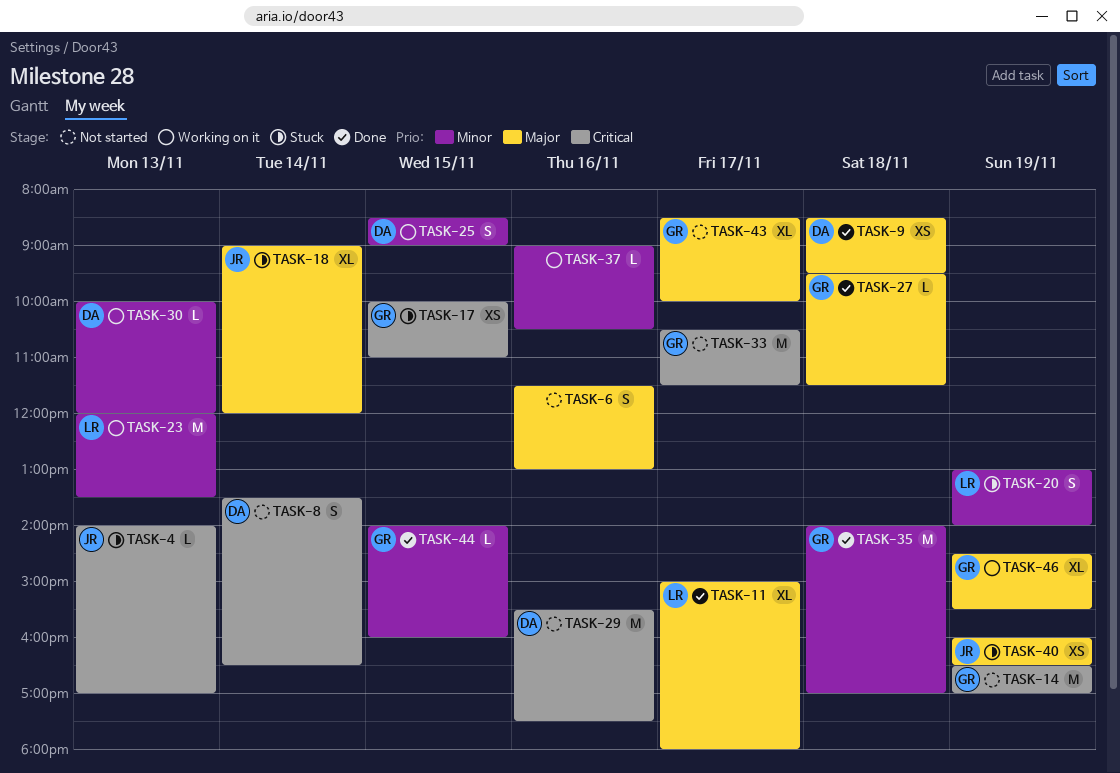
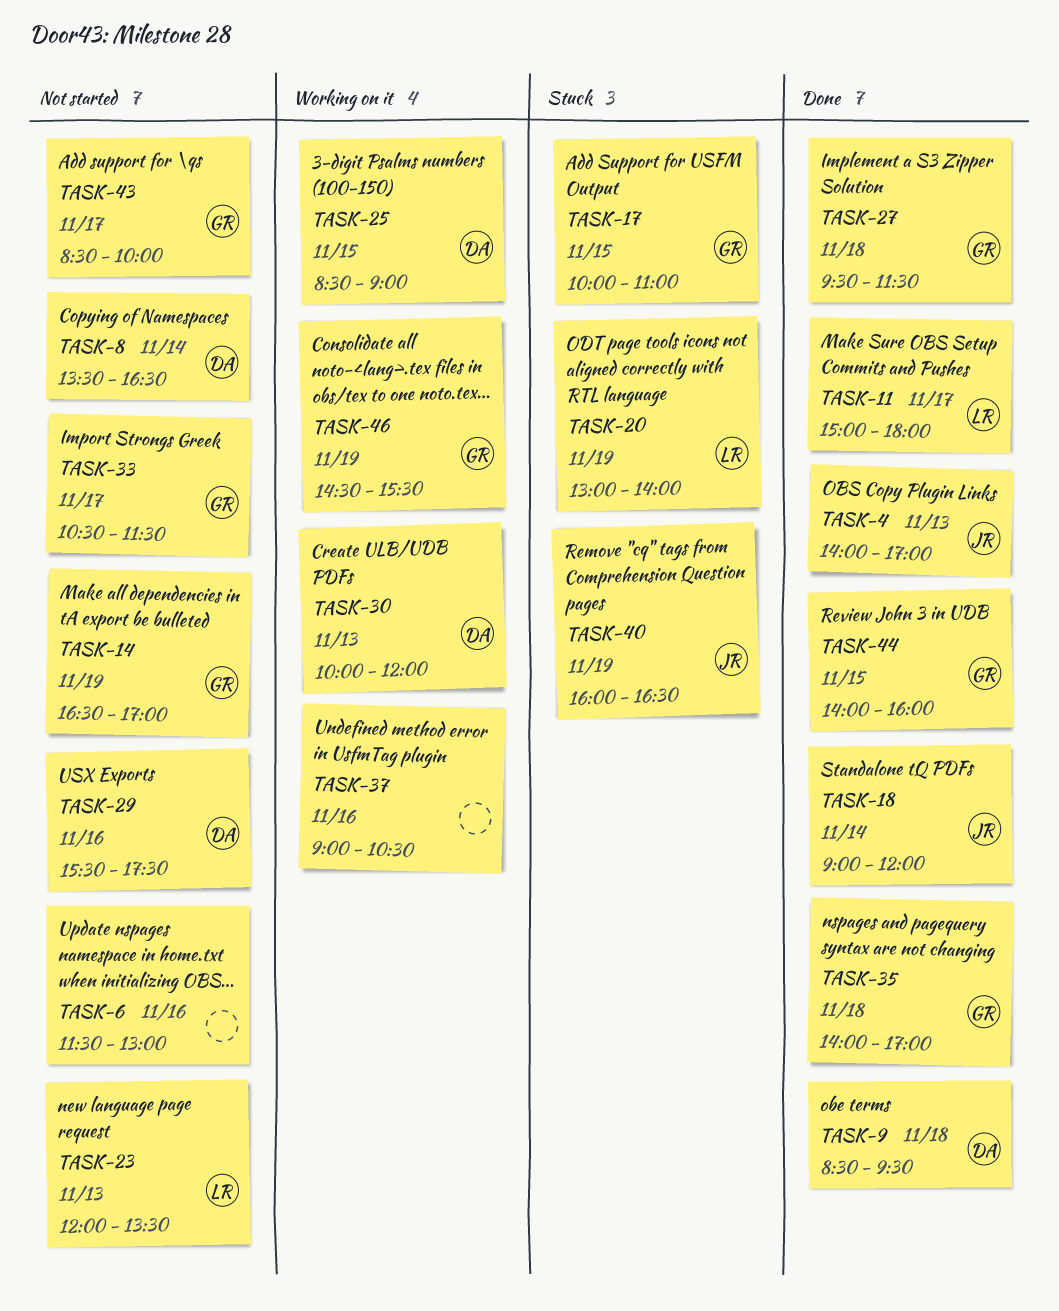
TASK-4, status: Stuck -> Done
TASK-18, status: Stuck -> Done
TASK-23, status: Working on it -> Not started

